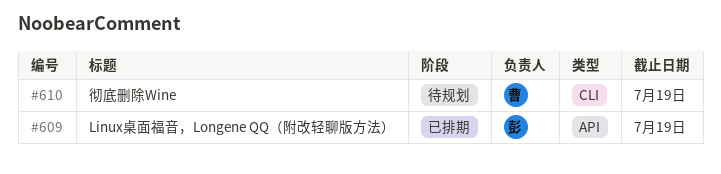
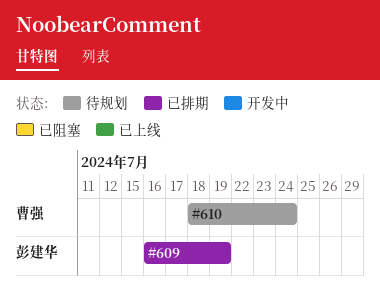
#610, due: Jul 19 -> Jul 24

